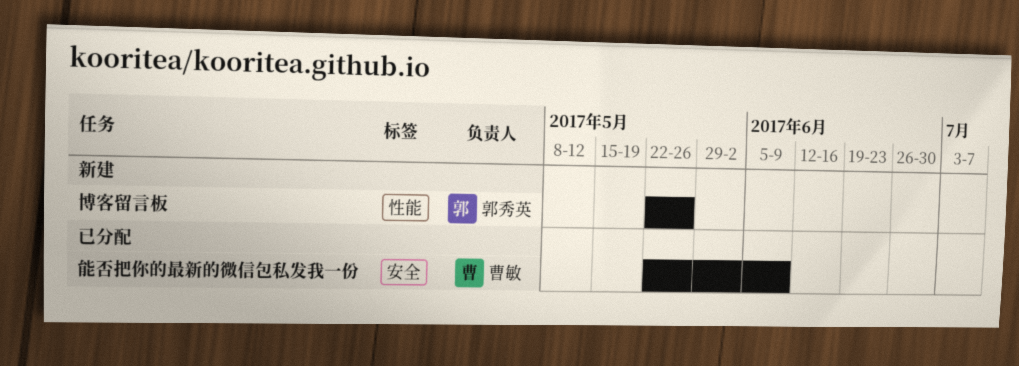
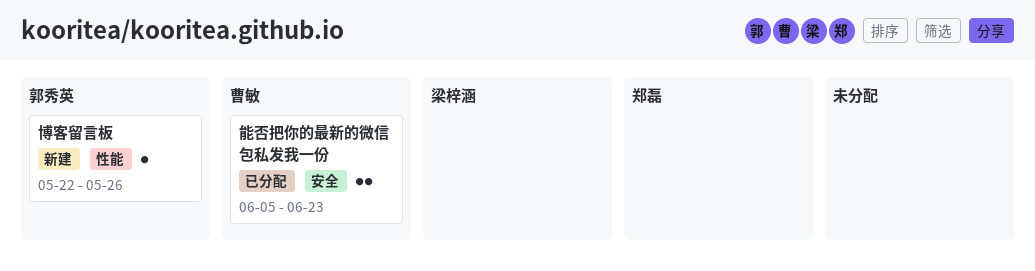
能否把你的最新的微信包私发我一份, start: May 22 -> Jun 5
能否把你的最新的微信包私发我一份, due: Jun 9 -> Jun 23

